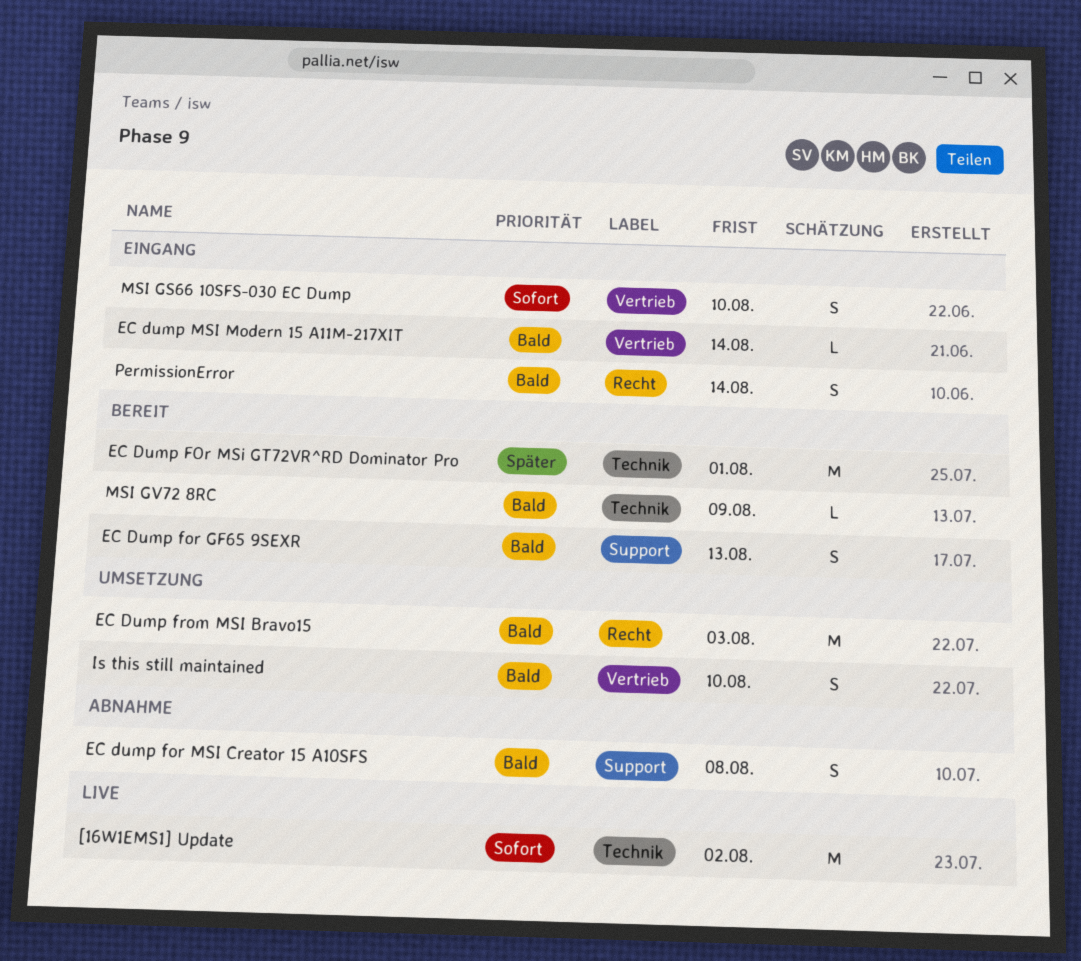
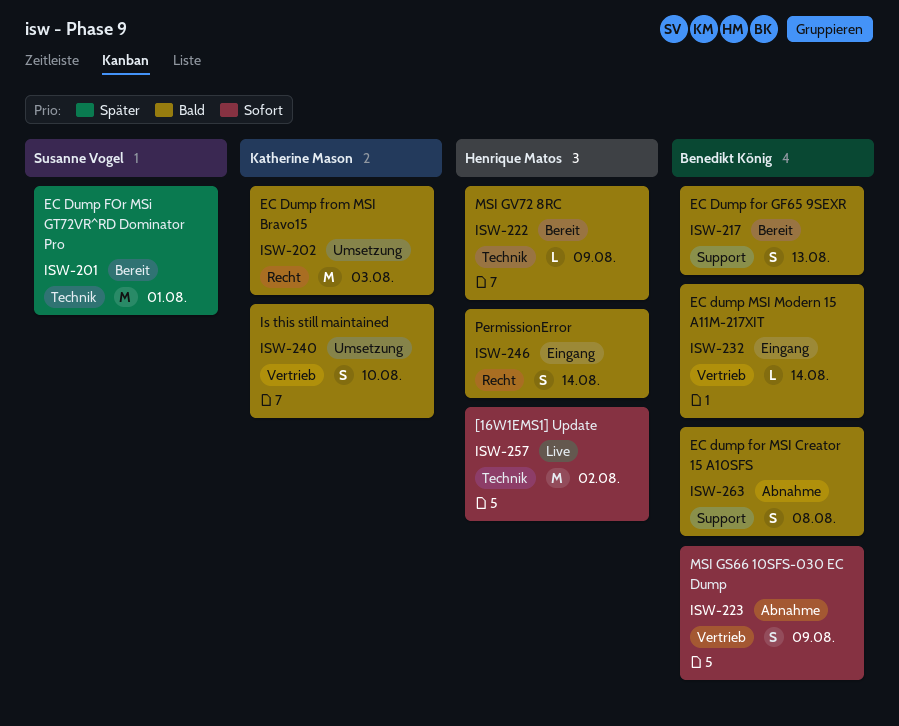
MSI GS66 10SFS-030 EC Dump, status: Eingang -> Abnahme
MSI GS66 10SFS-030 EC Dump, due: Aug 10 -> Aug 9

